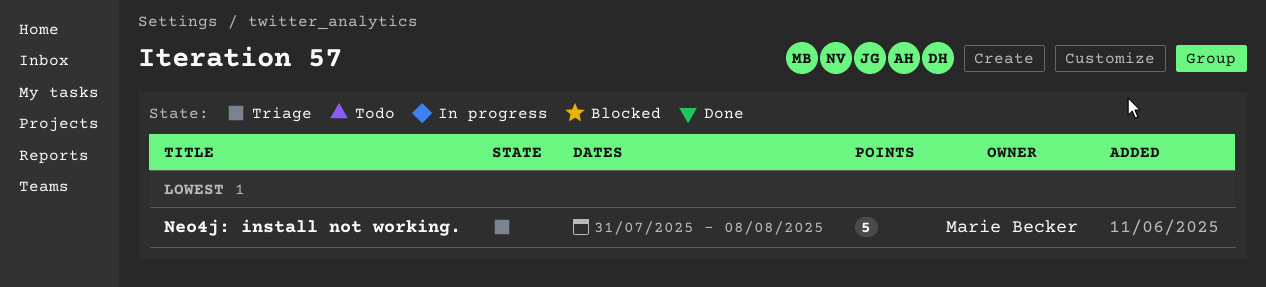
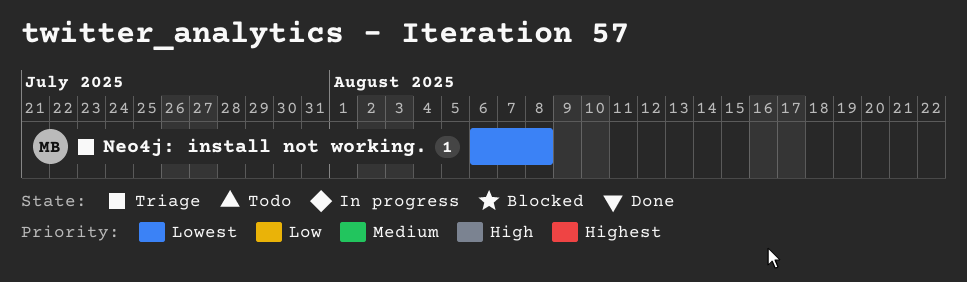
Neo4j: install not working., estimate: 5 -> 1
Neo4j: install not working., start: Jul 31 -> Aug 6

